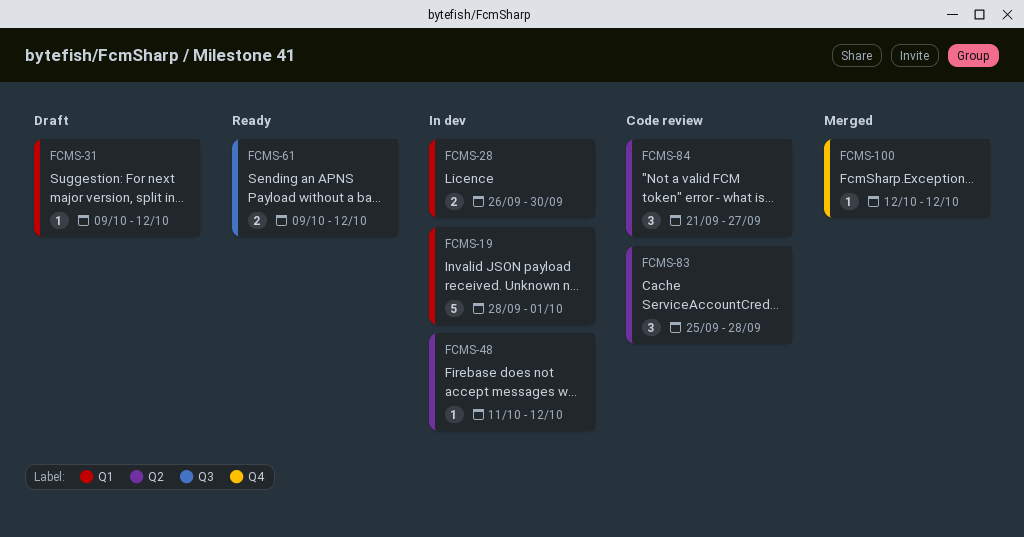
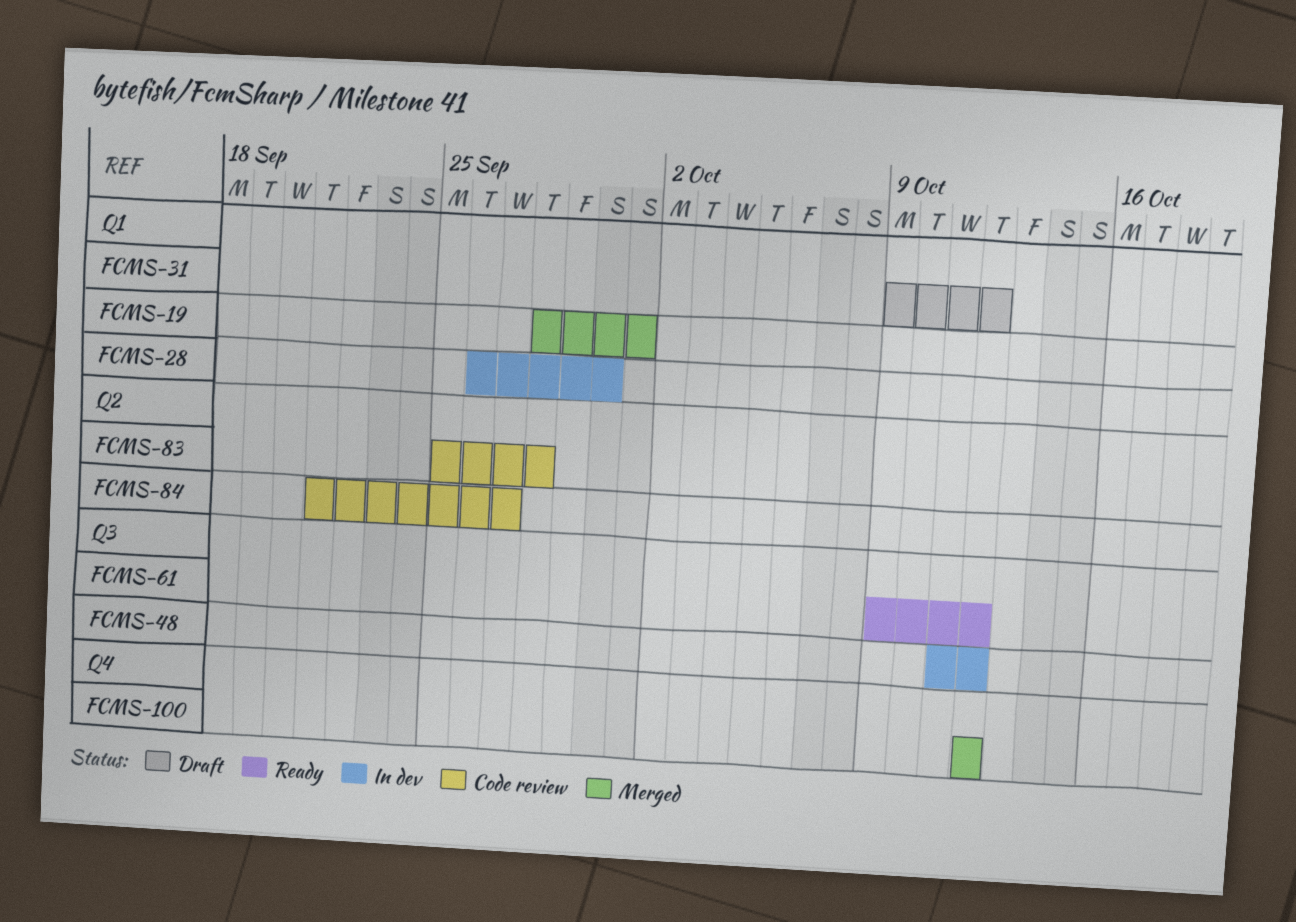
FCMS-19, status: In dev -> Merged
FCMS-48, label: Q2 -> Q3

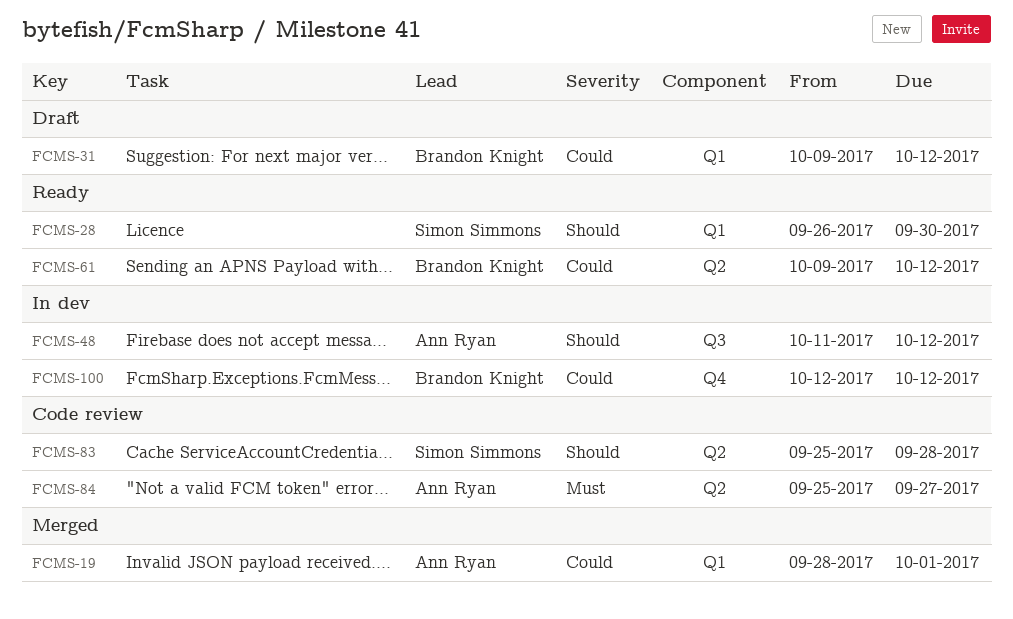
FCMS-28, status: In dev -> Ready
FCMS-61, label: Q3 -> Q2
FCMS-84, start: Sep 21 -> Sep 25
FCMS-100, status: Merged -> In dev

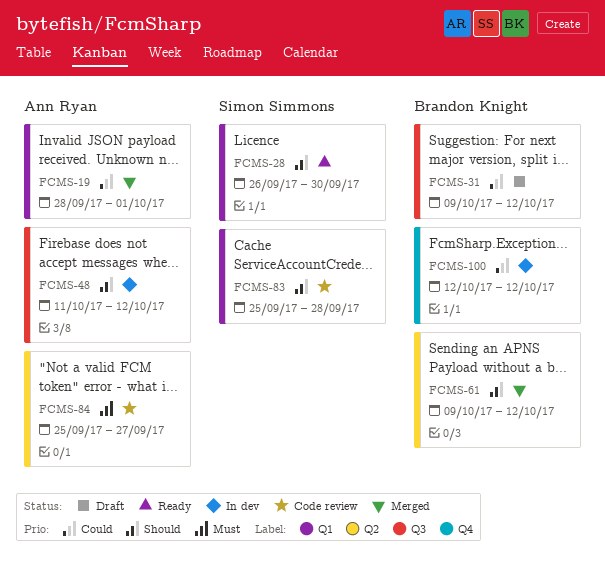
FCMS-31, label: Q1 -> Q3
FCMS-61, status: Ready -> Merged
FCMS-61, priority: Could -> Should
FCMS-83, label: Q2 -> Q1

